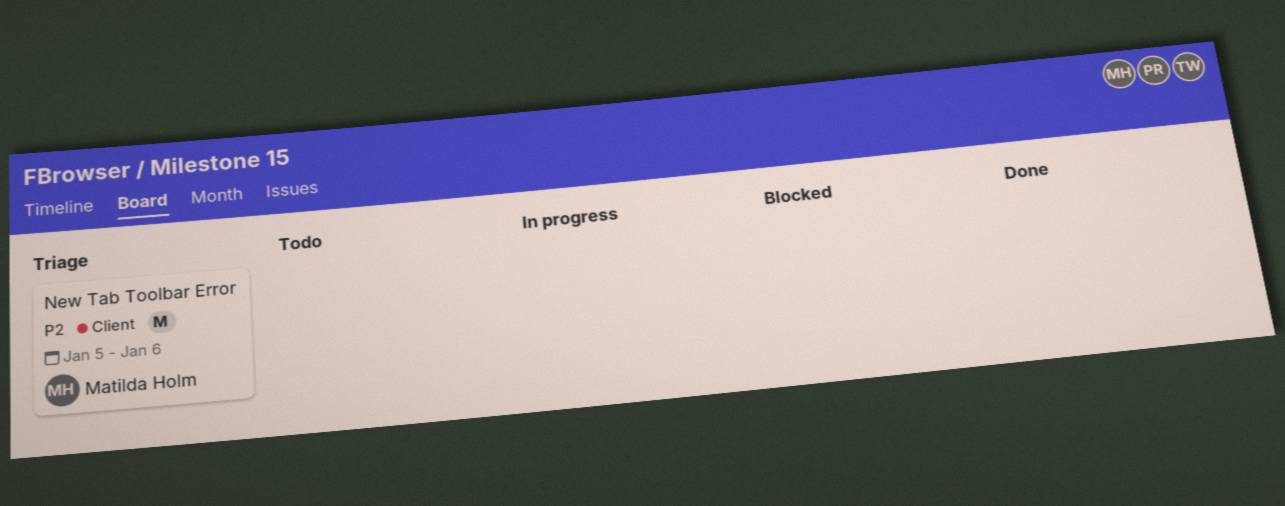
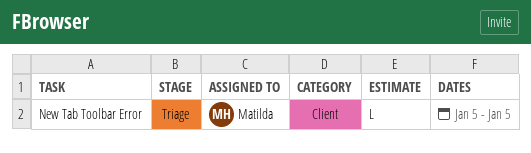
New Tab Toolbar Error, estimate: M -> L
New Tab Toolbar Error, due: Jan 6 -> Jan 5

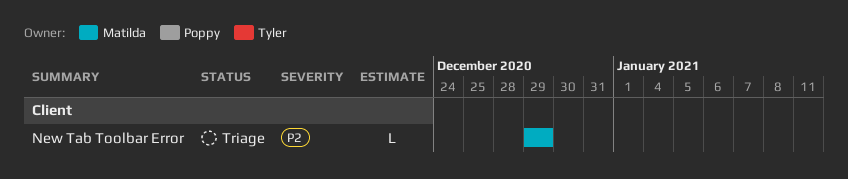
New Tab Toolbar Error, start: Jan 5 -> Dec 29
New Tab Toolbar Error, due: Jan 5 -> Dec 29

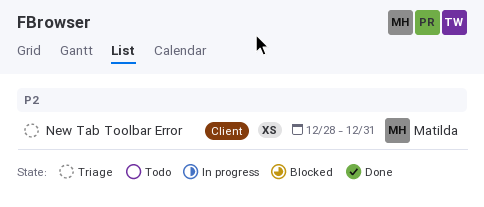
New Tab Toolbar Error, estimate: L -> XS
New Tab Toolbar Error, start: Dec 29 -> Dec 28
New Tab Toolbar Error, due: Dec 29 -> Dec 31

